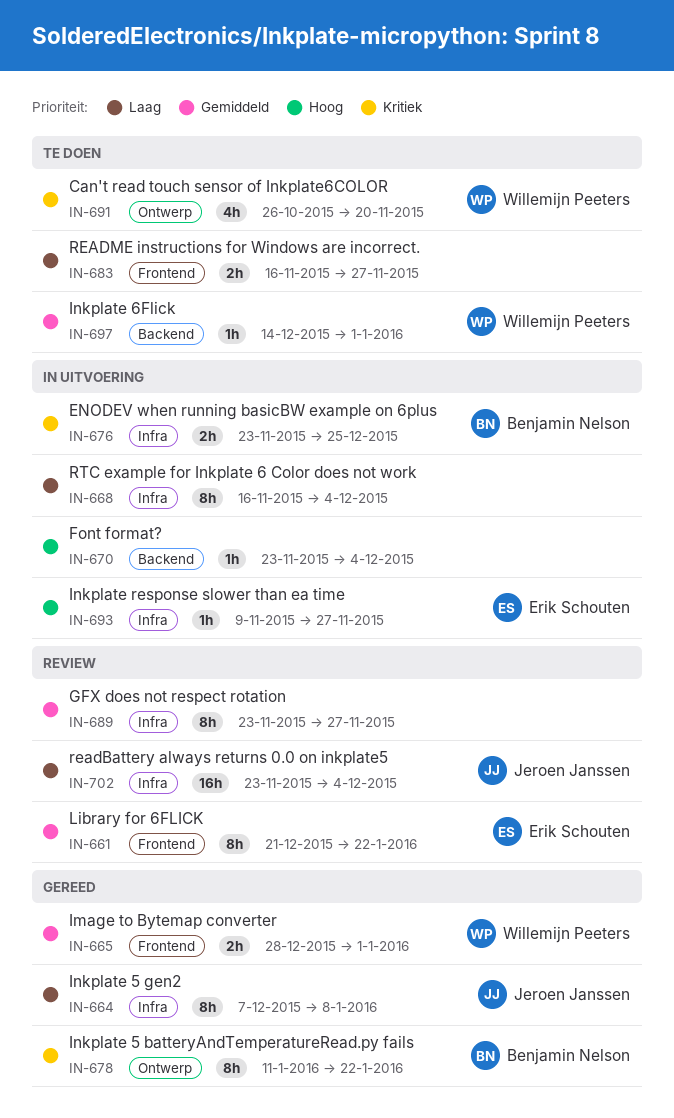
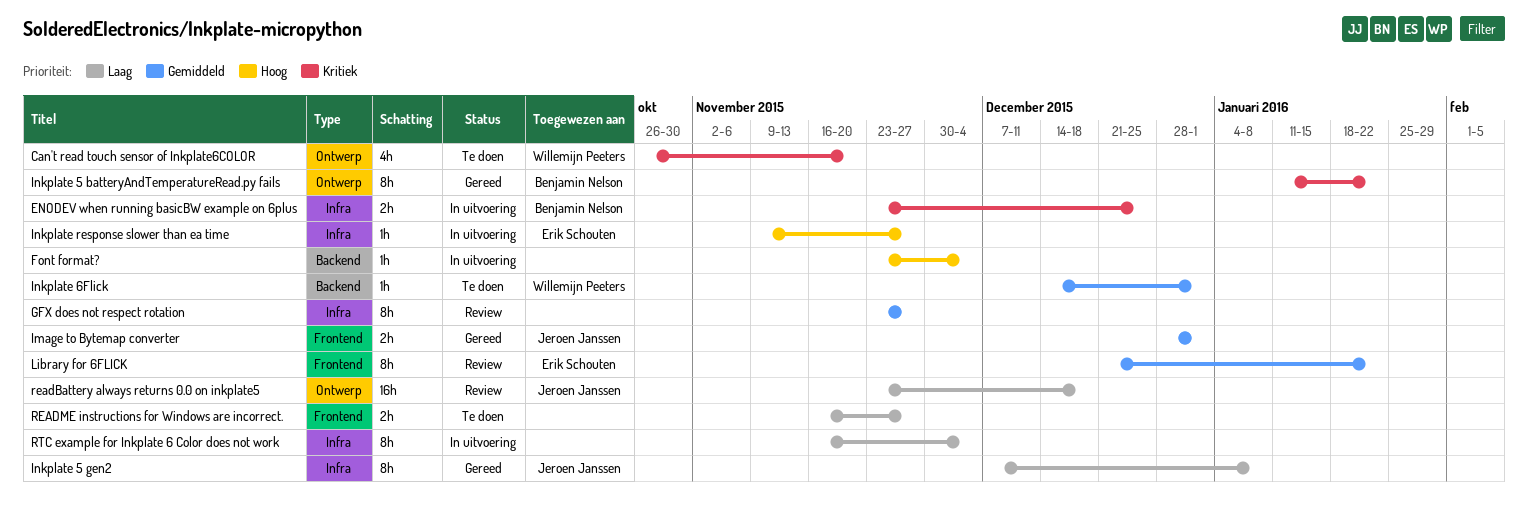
Image to Bytemap converter, owner: Willemijn Peeters -> Jeroen Janssen
readBattery always returns 0.0 on inkplate5, label: Infra -> Ontwerp
readBattery always returns 0.0 on inkplate5, due: Dec 4 -> Dec 18

